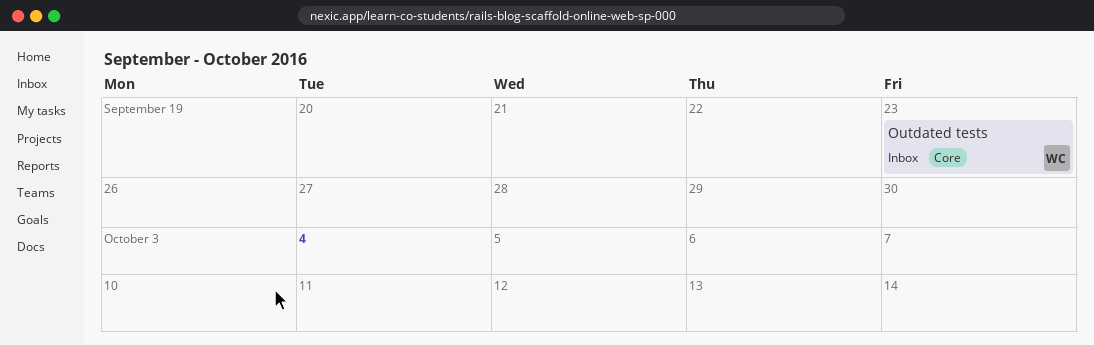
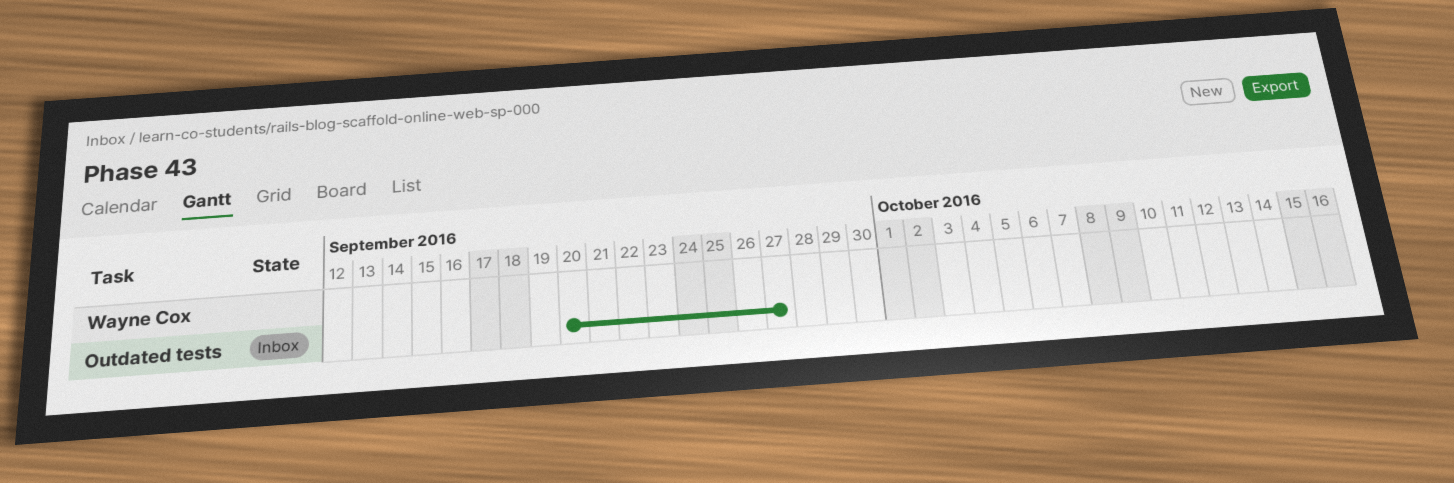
Outdated tests, due: Sep 23 -> Sep 27

